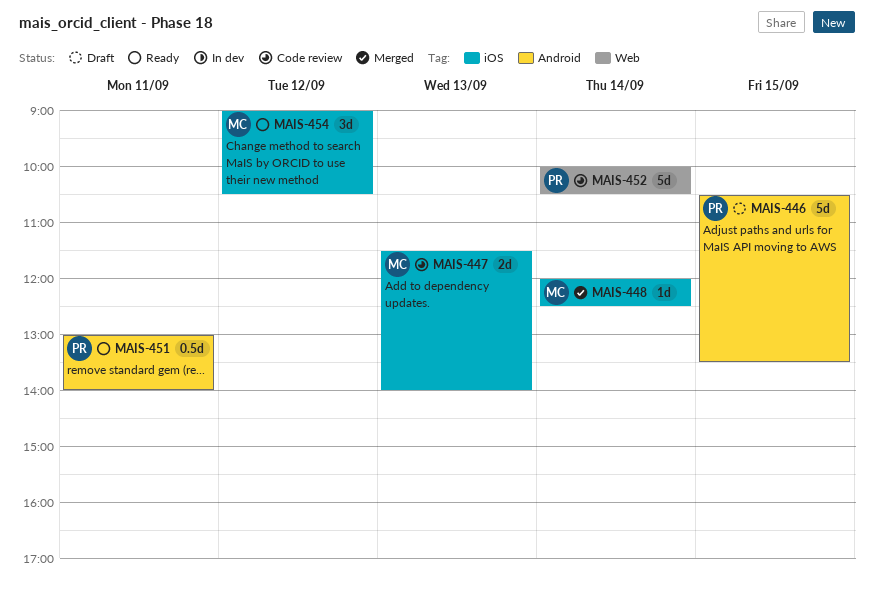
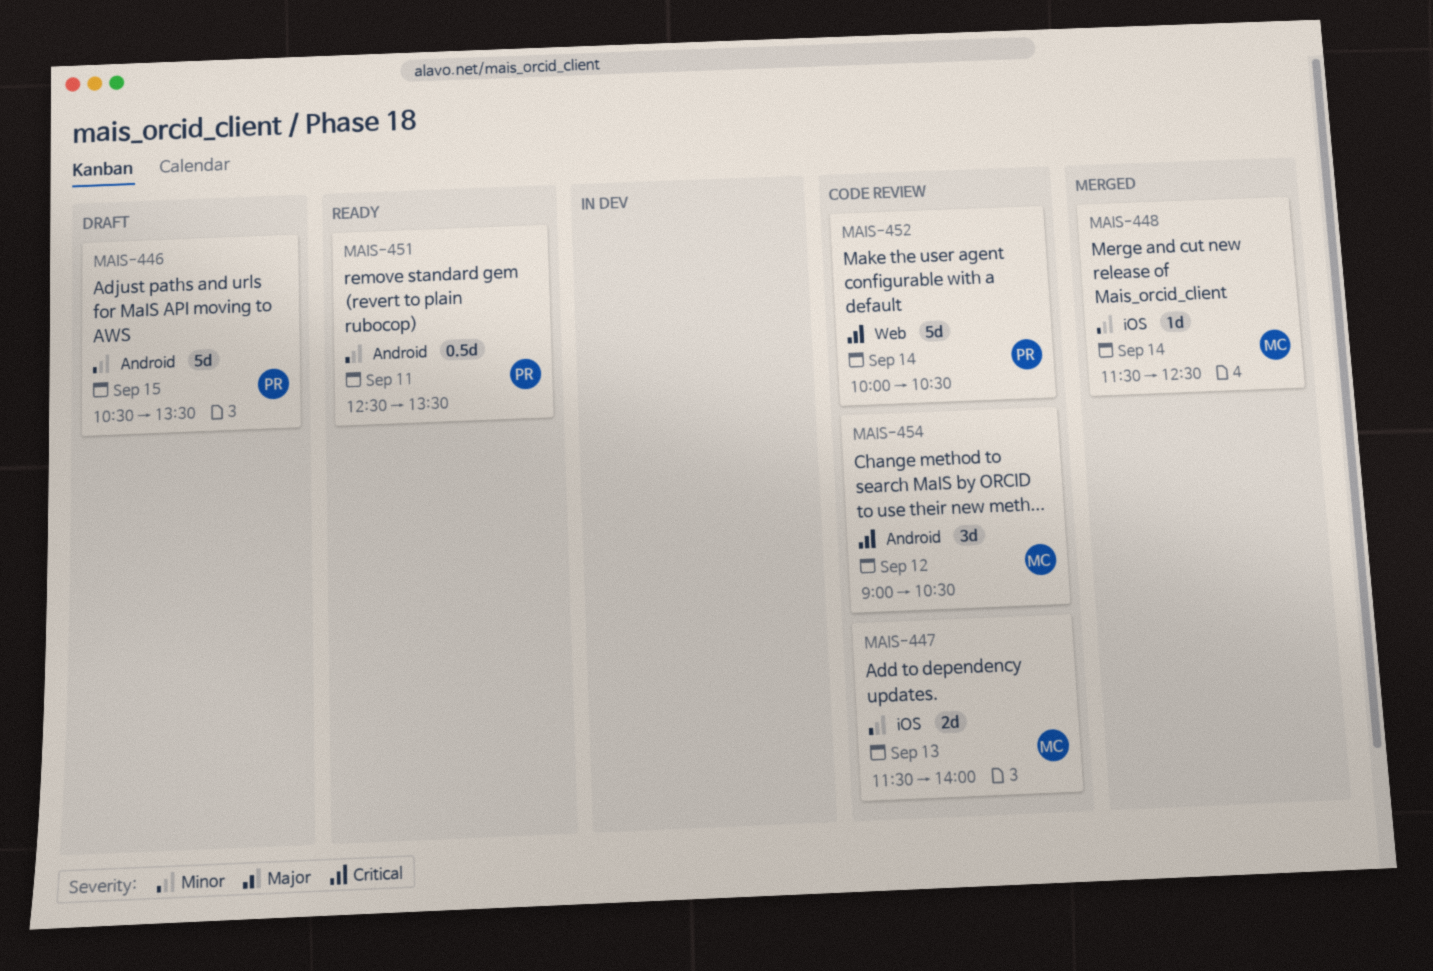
MAIS-448, begins: 12:00 -> 11:30
MAIS-451, begins: 13:00 -> 12:30
MAIS-451, ends: 14:00 -> 13:30
MAIS-454, status: Ready -> Code review
MAIS-454, label: iOS -> Android

